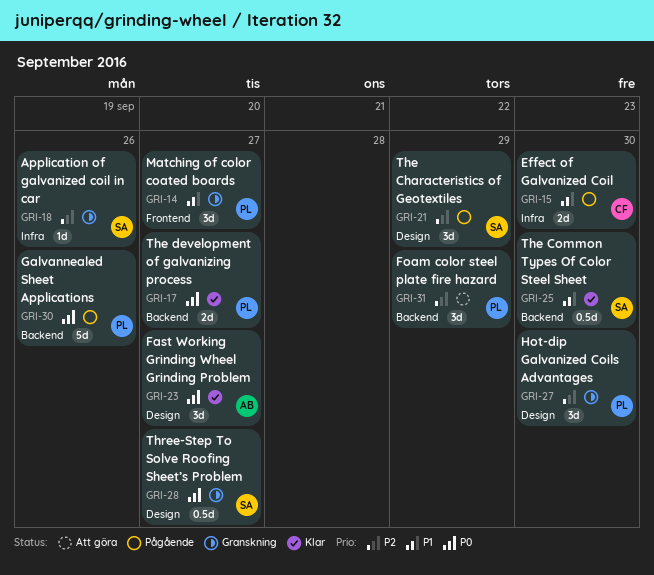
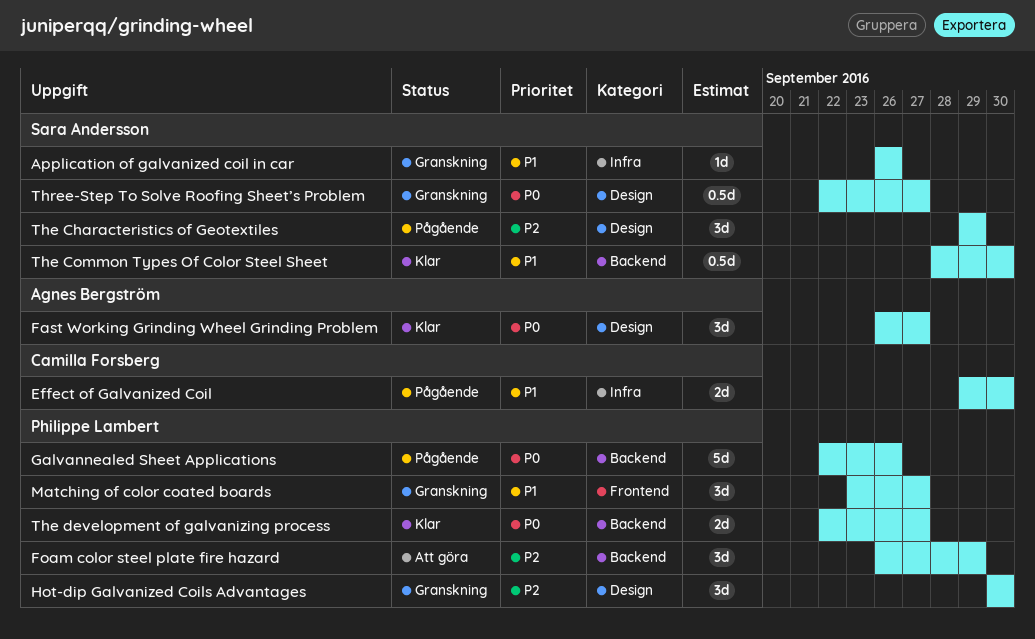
Application of galvanized coil in car, priority: P2 -> P1

